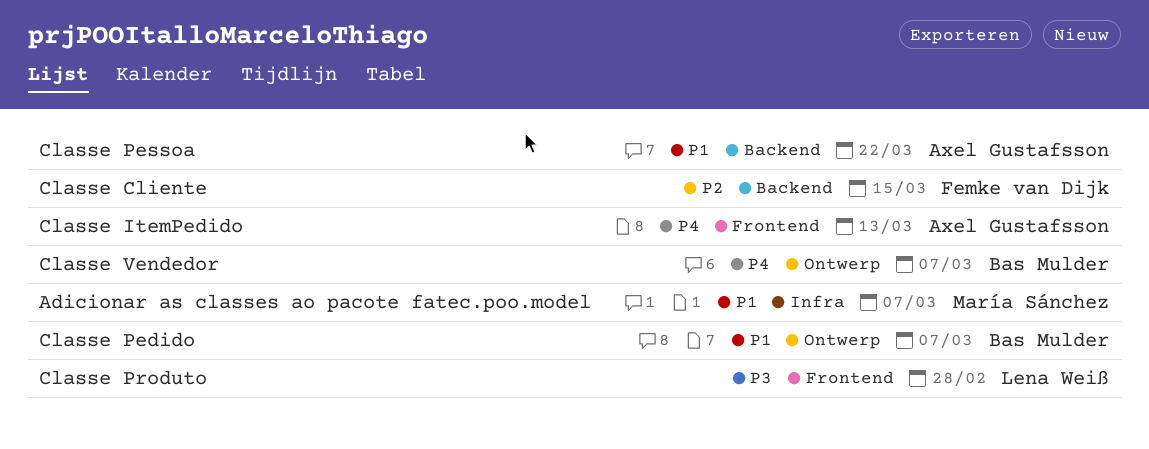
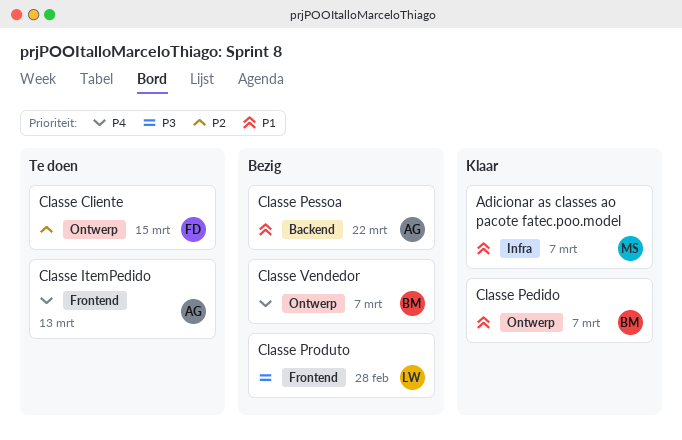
Classe Cliente, label: Backend -> Ontwerp

